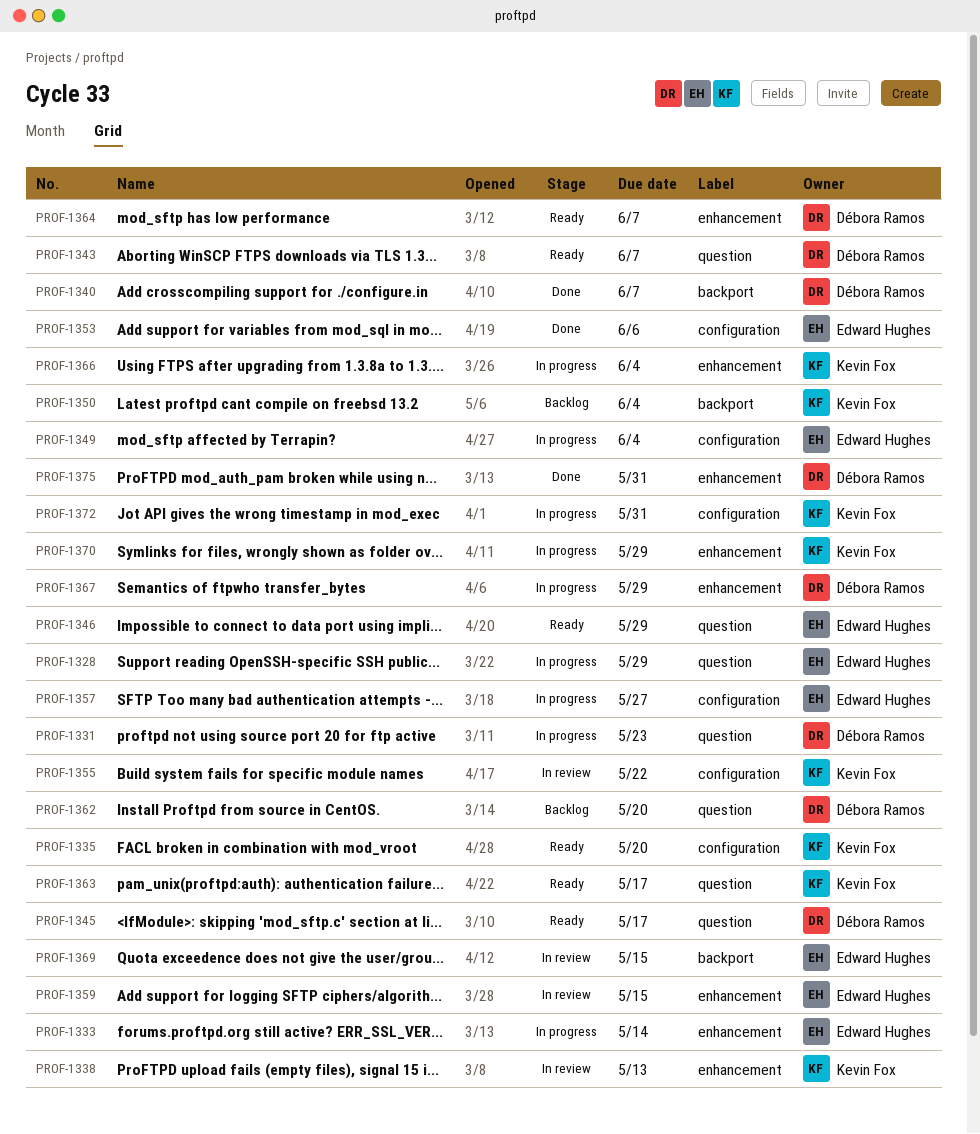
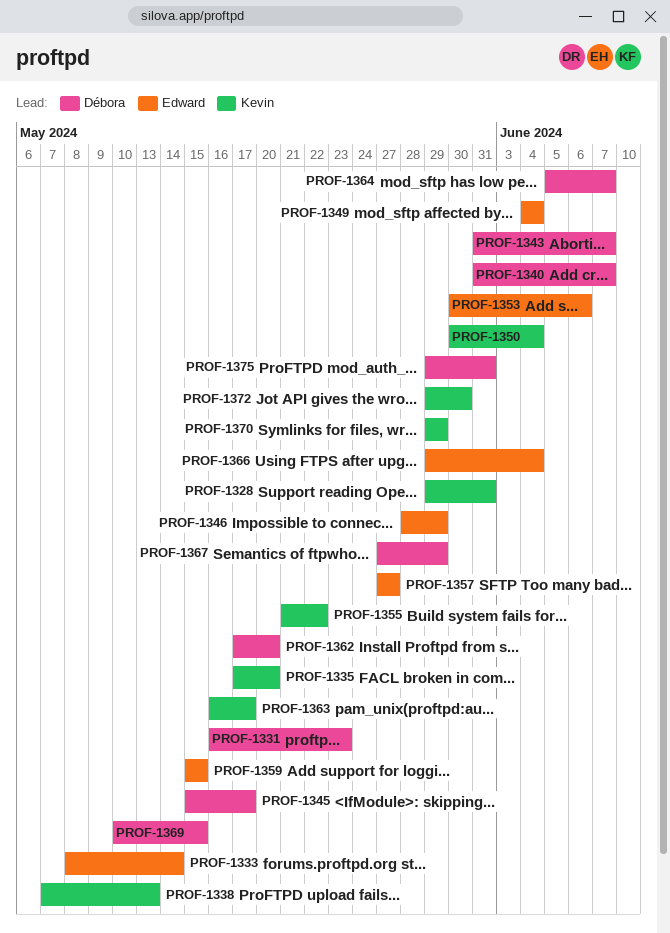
PROF-1328, owner: Edward Hughes -> Kevin Fox
PROF-1328, due: May 29 -> May 31
PROF-1366, owner: Kevin Fox -> Edward Hughes
PROF-1369, owner: Edward Hughes -> Débora Ramos
PROF-1372, due: May 31 -> May 30

